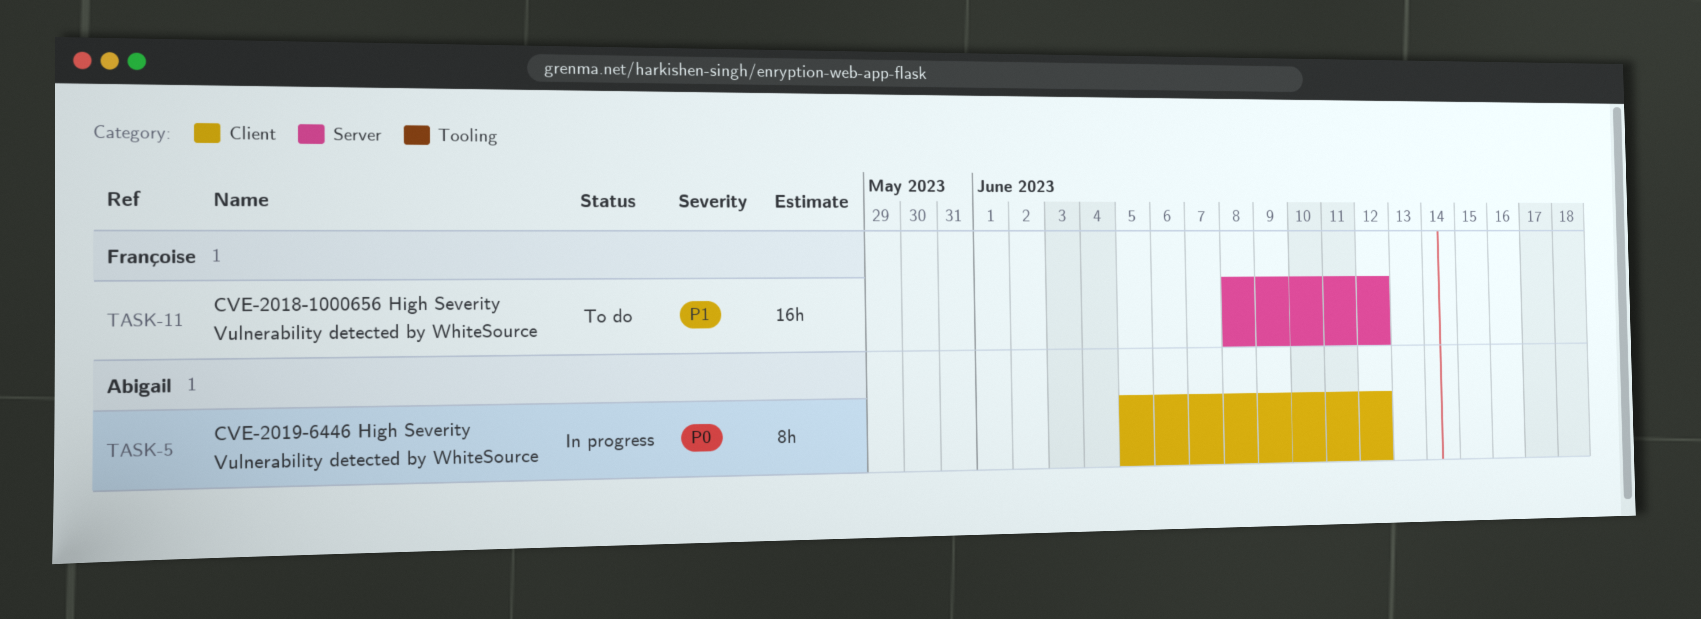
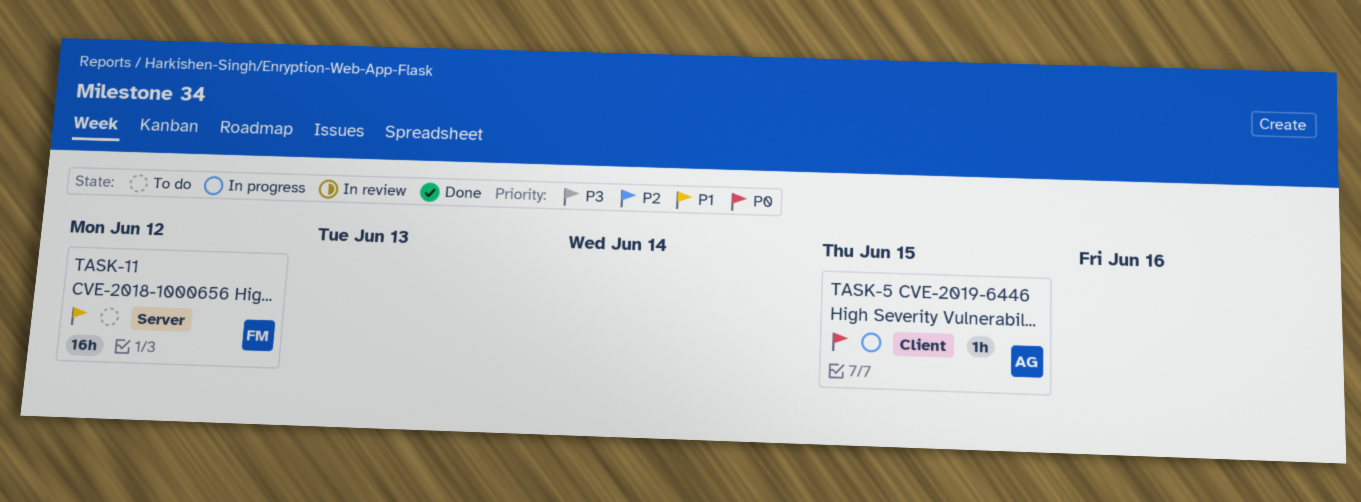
TASK-5, estimate: 8h -> 1h
TASK-5, due: Jun 12 -> Jun 15

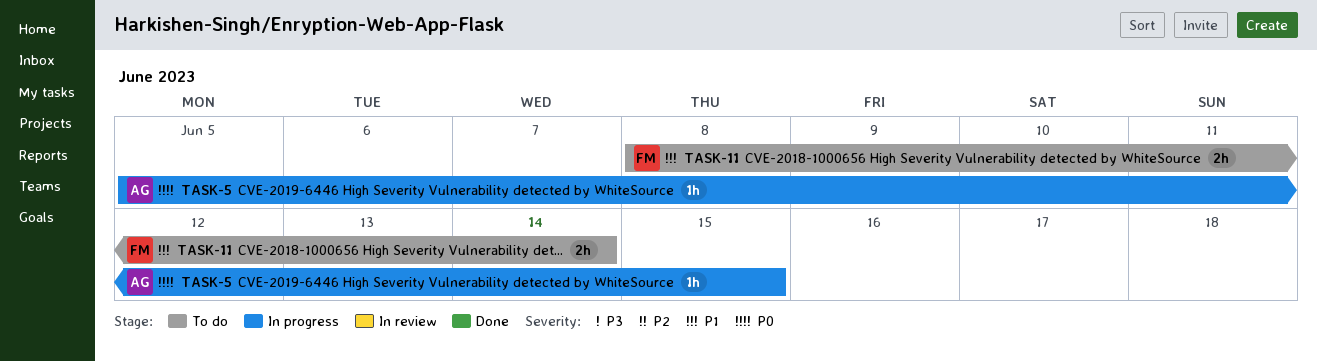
TASK-11, estimate: 16h -> 2h
TASK-11, due: Jun 12 -> Jun 14

